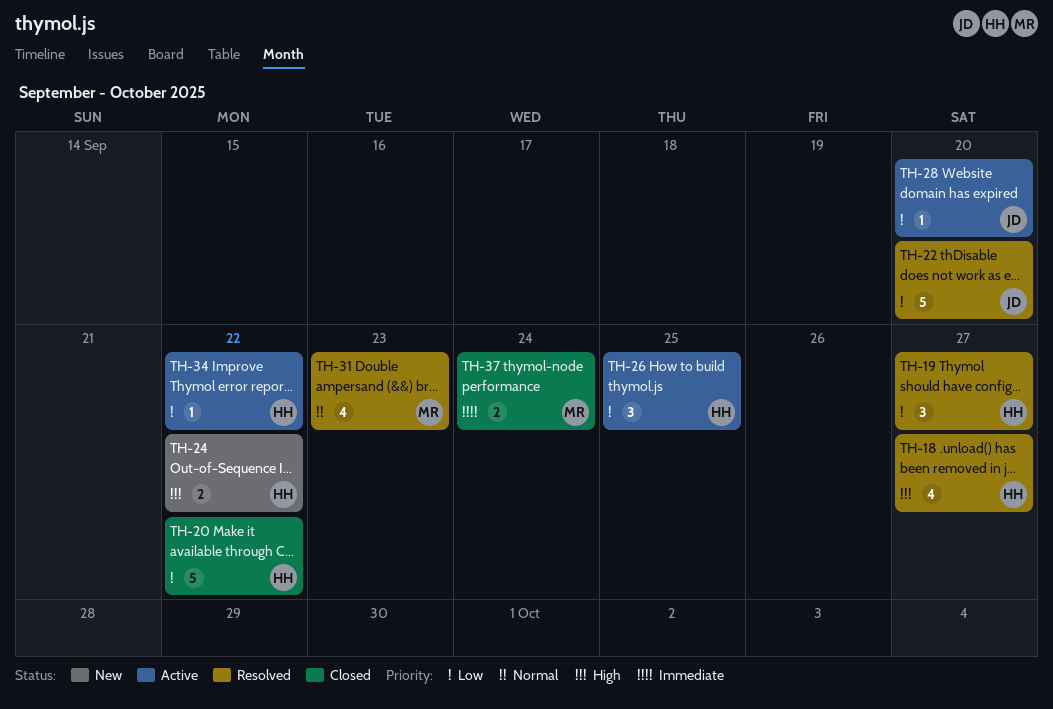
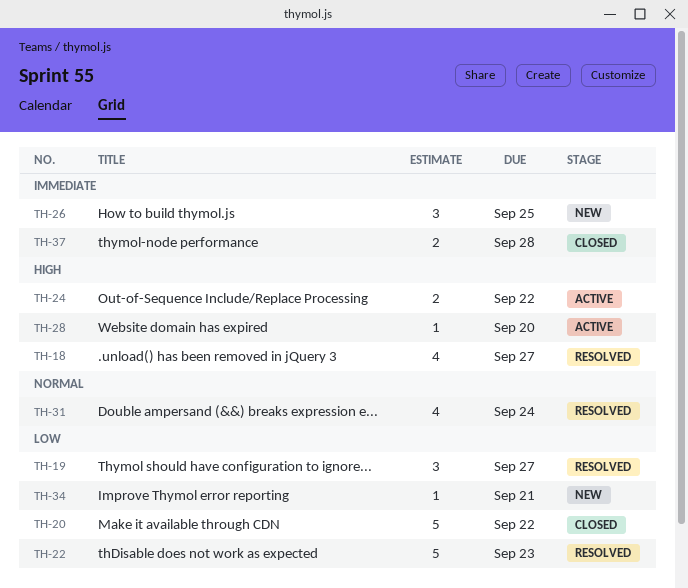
TH-22, due: Sep 20 -> Sep 23
TH-24, status: New -> Active
TH-26, status: Active -> New
TH-26, priority: Low -> Immediate
TH-28, priority: Low -> High
TH-31, due: Sep 23 -> Sep 24
TH-34, status: Active -> New
TH-34, due: Sep 22 -> Sep 21
TH-37, due: Sep 24 -> Sep 28

